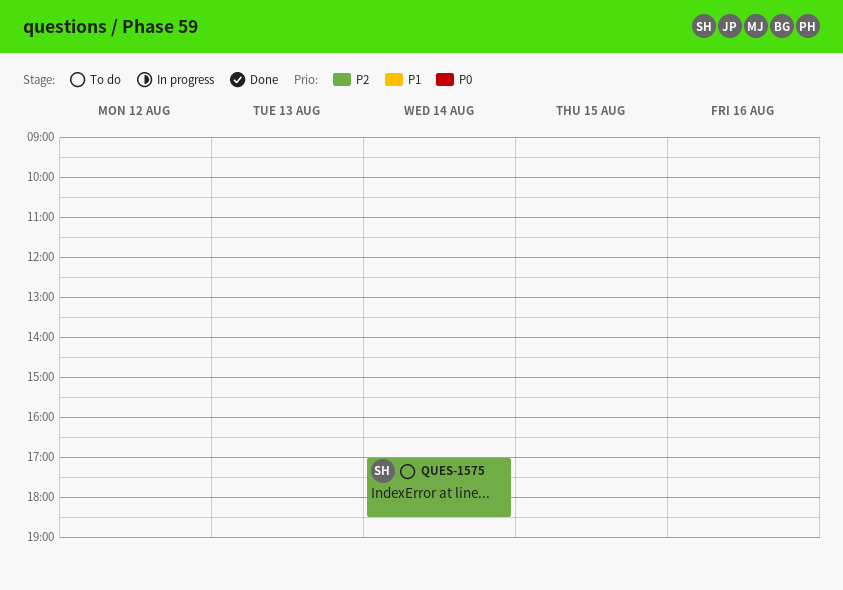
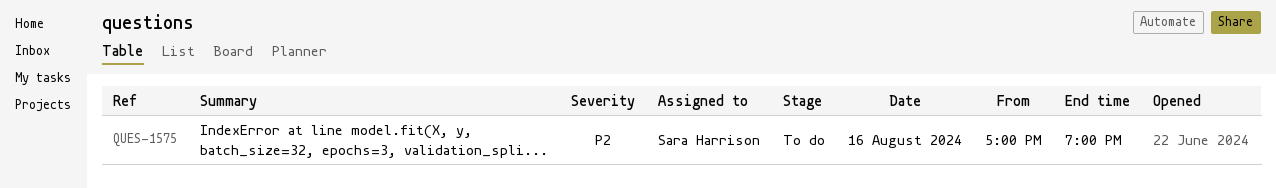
QUES-1575, day: Aug 14 -> Aug 16
QUES-1575, ends: 18:30 -> 19:00

